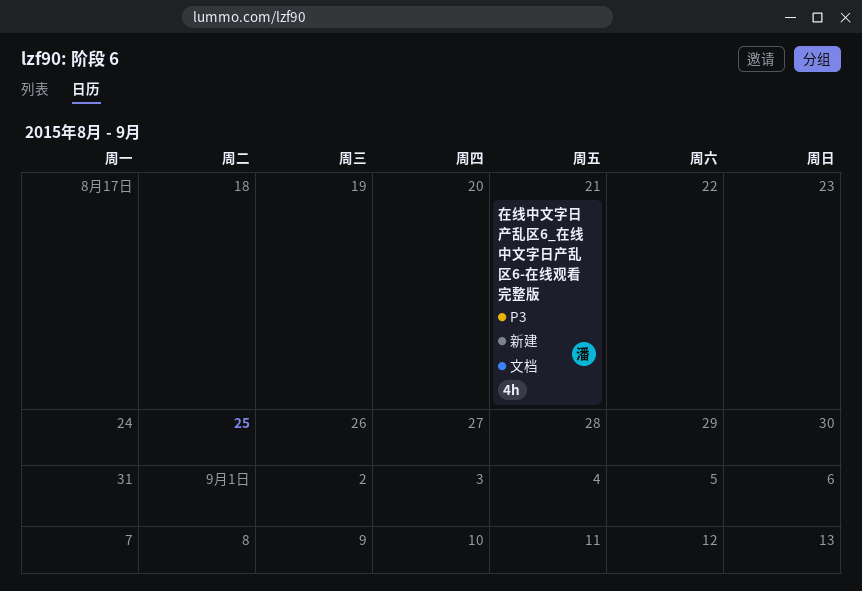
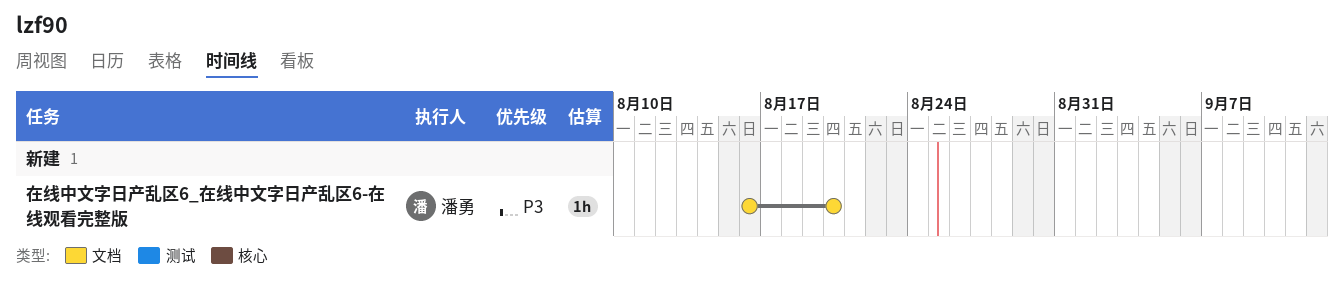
在线中文字日产乱区6_在线中文字日产乱区6-在线观看完整版, estimate: 4h -> 1h
在线中文字日产乱区6_在线中文字日产乱区6-在线观看完整版, due: Aug 21 -> Aug 20

